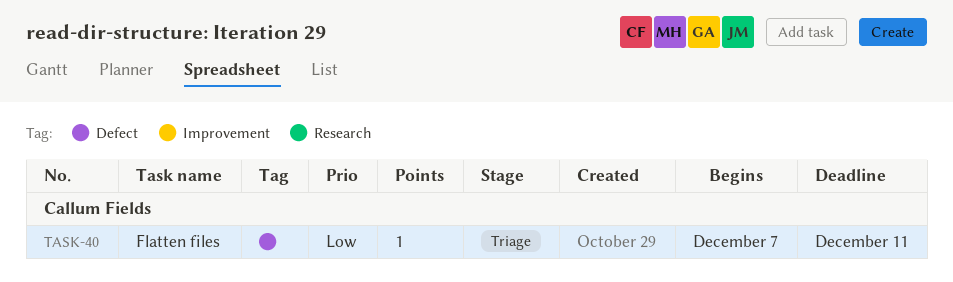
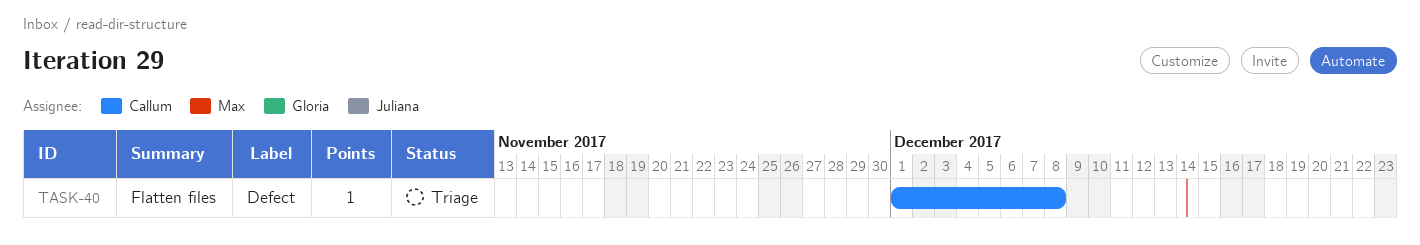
TASK-40, start: Dec 7 -> Dec 1
TASK-40, due: Dec 11 -> Dec 8

